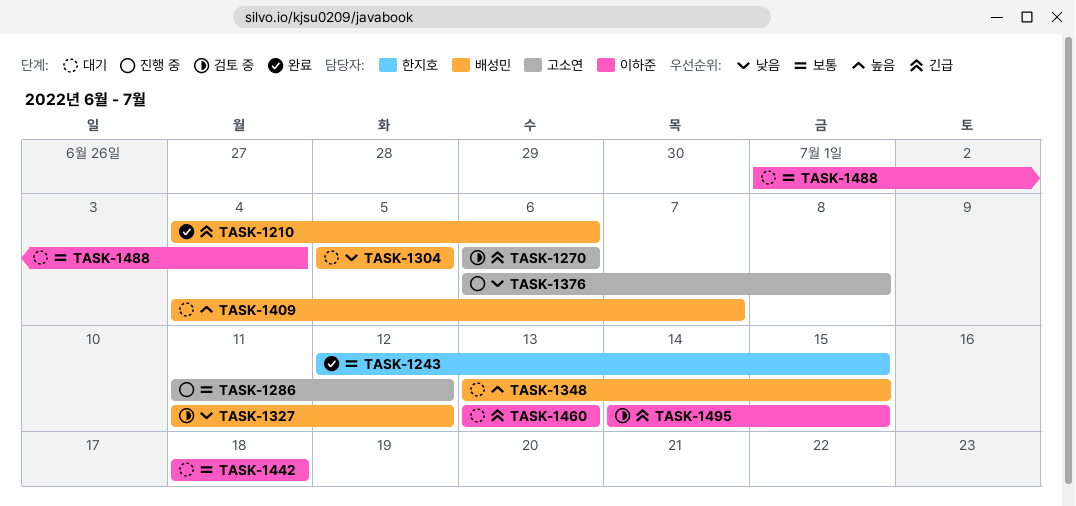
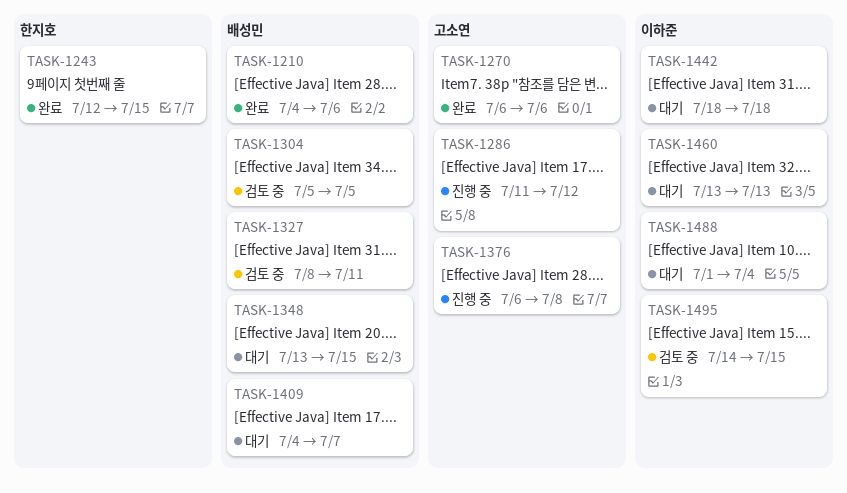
TASK-1270, status: 검토 중 -> 완료
TASK-1304, status: 대기 -> 검토 중
TASK-1327, start: Jul 11 -> Jul 8
TASK-1327, due: Jul 12 -> Jul 11

